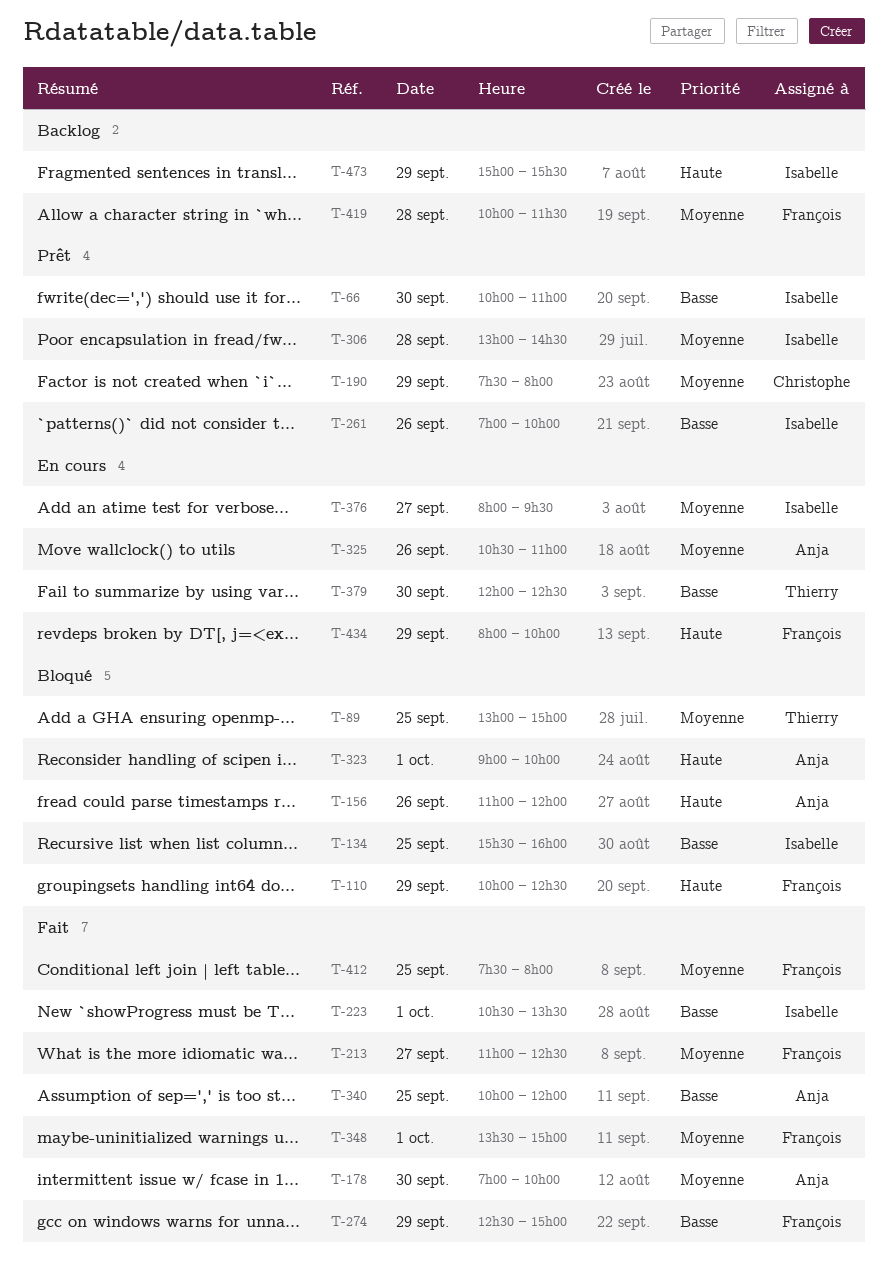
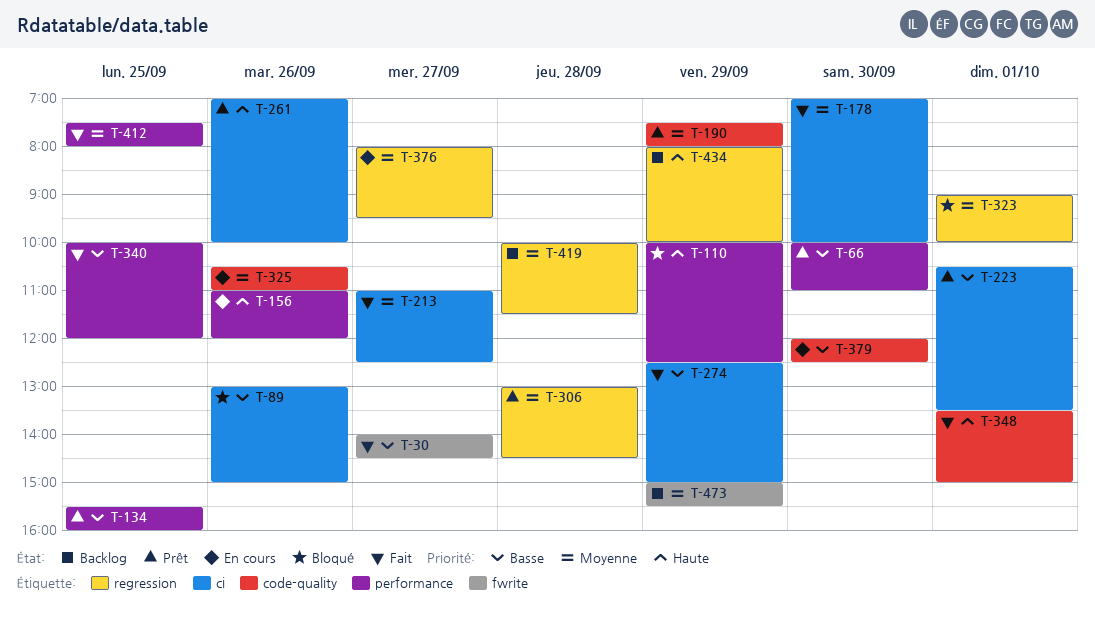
T-30: none -> present
T-89, priority: Moyenne -> Basse
T-89, day: Sep 25 -> Sep 26
T-134, status: Bloqué -> Prêt
T-156, status: Bloqué -> En cours
T-223, status: Fait -> Prêt
T-261, priority: Basse -> Haute
T-323, priority: Haute -> Moyenne
T-348, priority: Moyenne -> Haute
T-434, status: En cours -> Backlog
T-473, priority: Haute -> Moyenne

